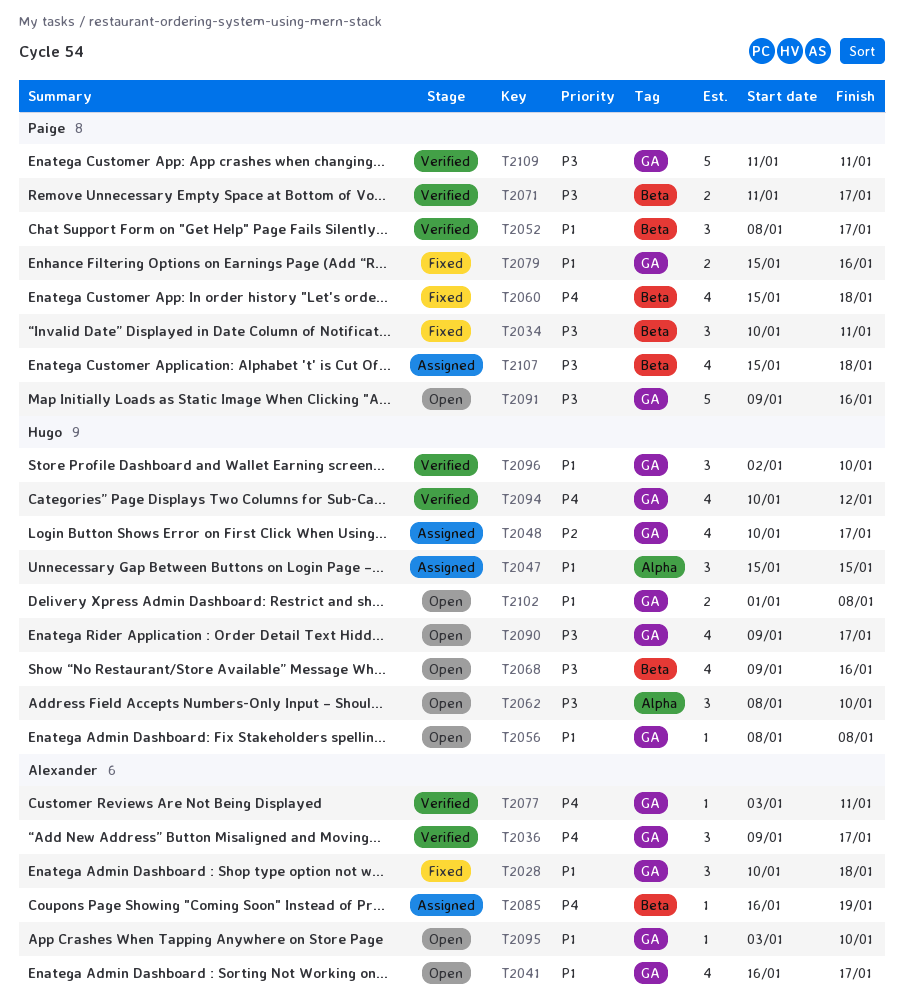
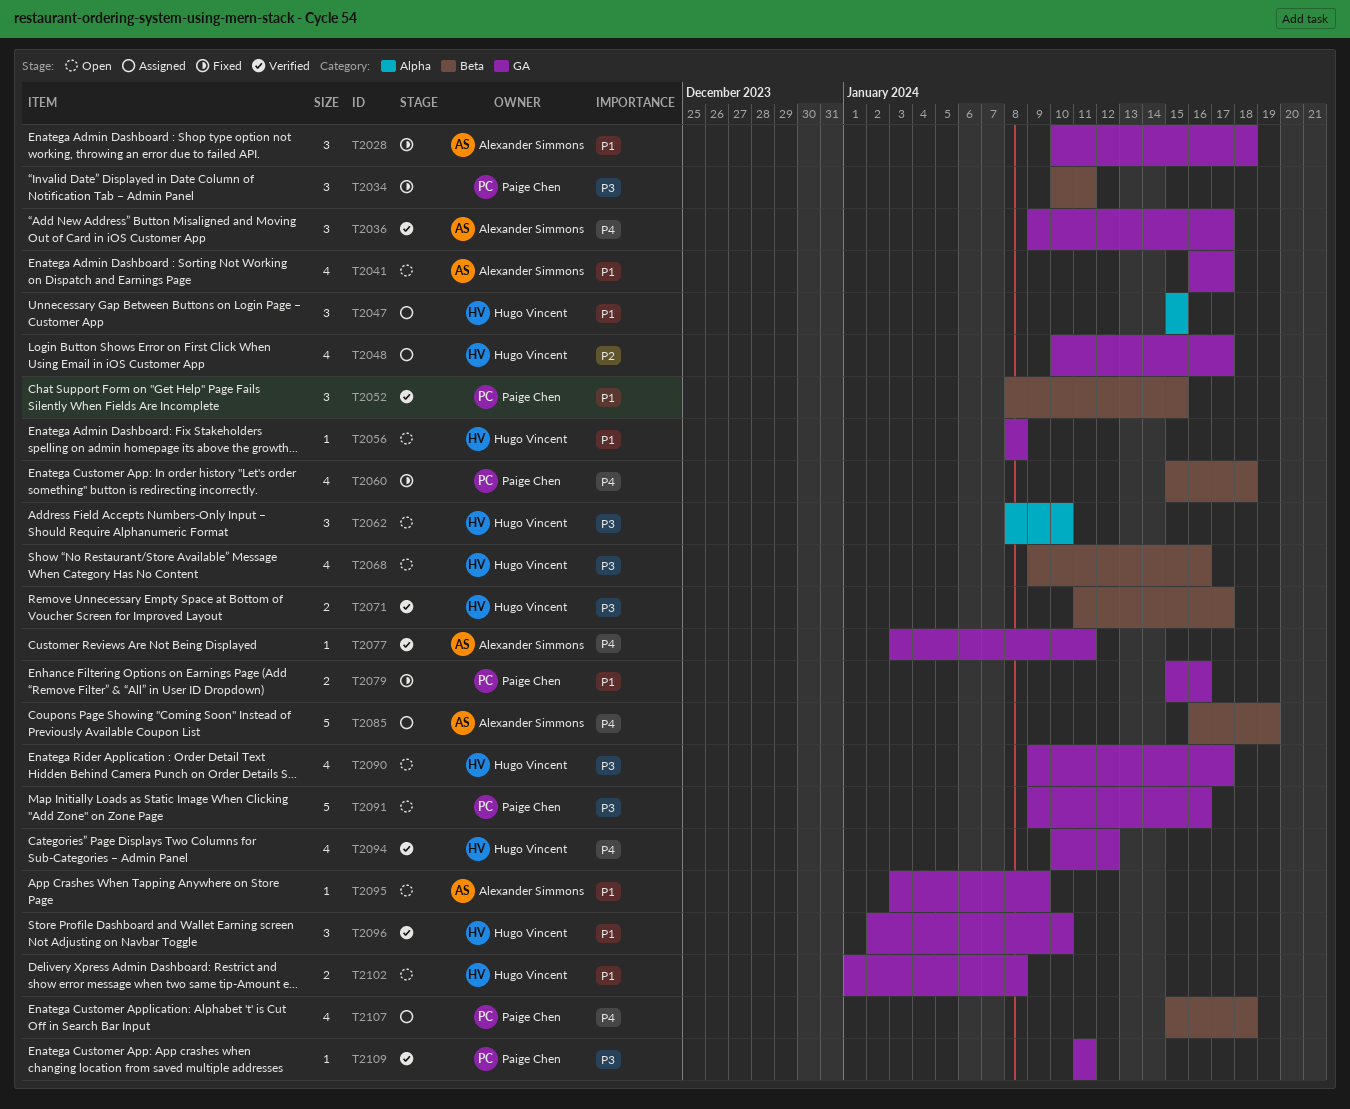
T2052, due: Jan 17 -> Jan 15
T2071, owner: Paige Chen -> Hugo Vincent
T2085, estimate: 1 -> 5
T2095, due: Jan 10 -> Jan 9
T2107, priority: P3 -> P4
T2109, estimate: 5 -> 1

